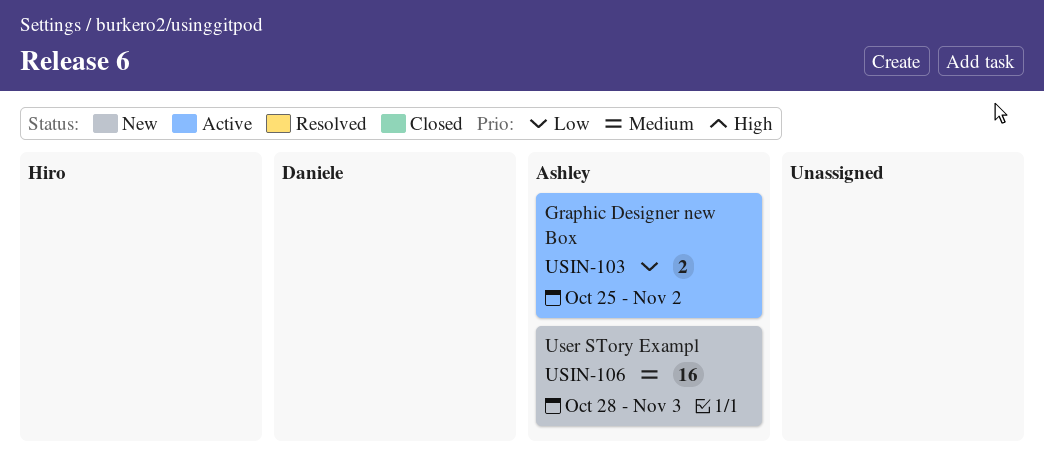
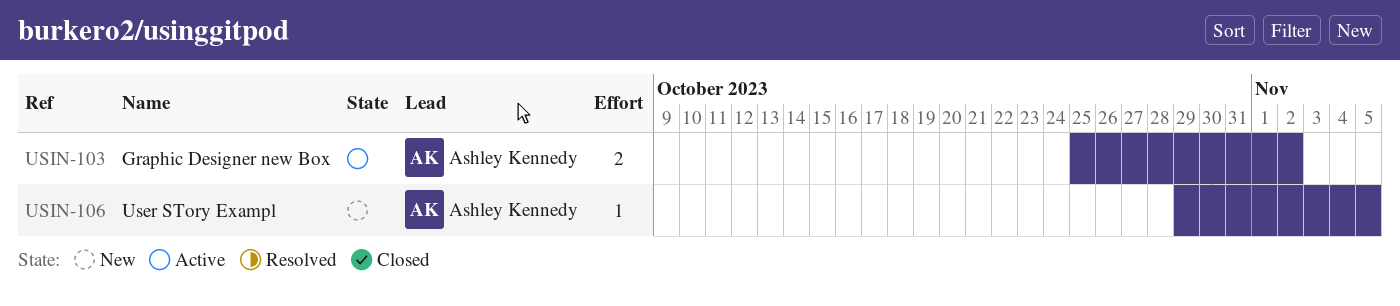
USIN-106, estimate: 16 -> 1
USIN-106, start: Oct 28 -> Oct 29
USIN-106, due: Nov 3 -> Nov 5

